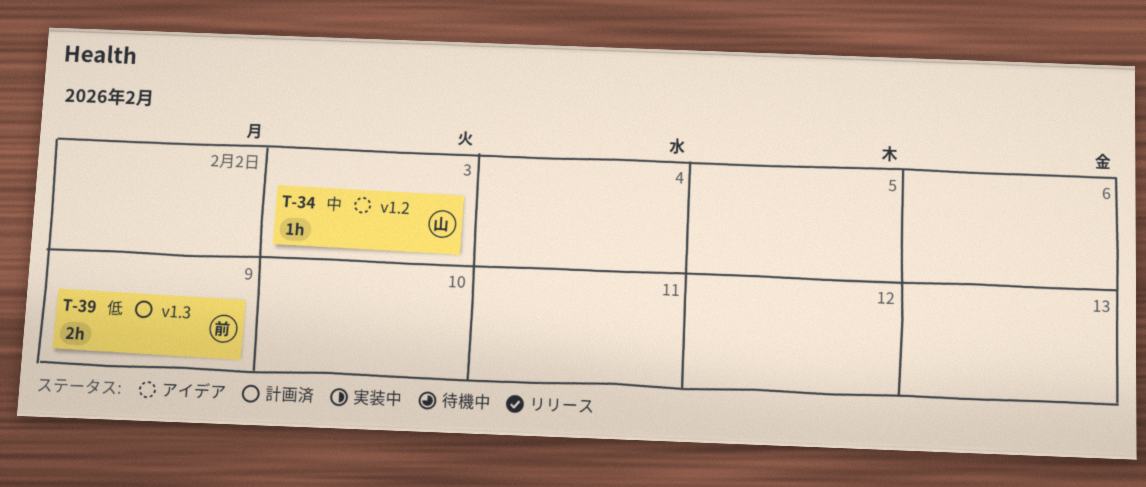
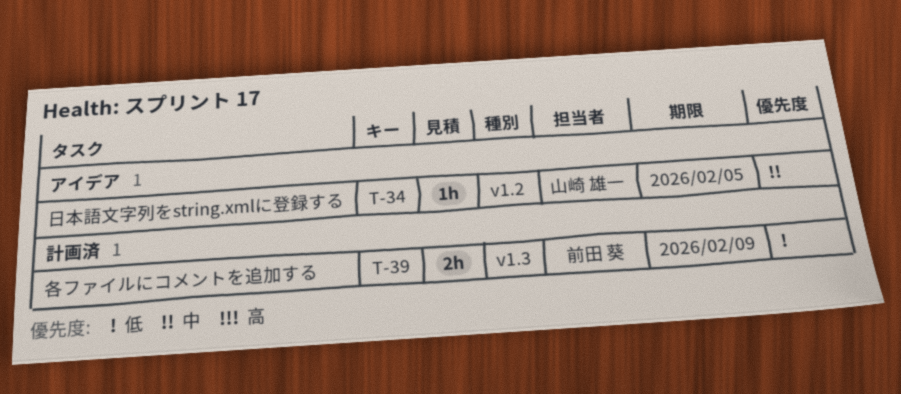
T-34, due: Feb 3 -> Feb 5

